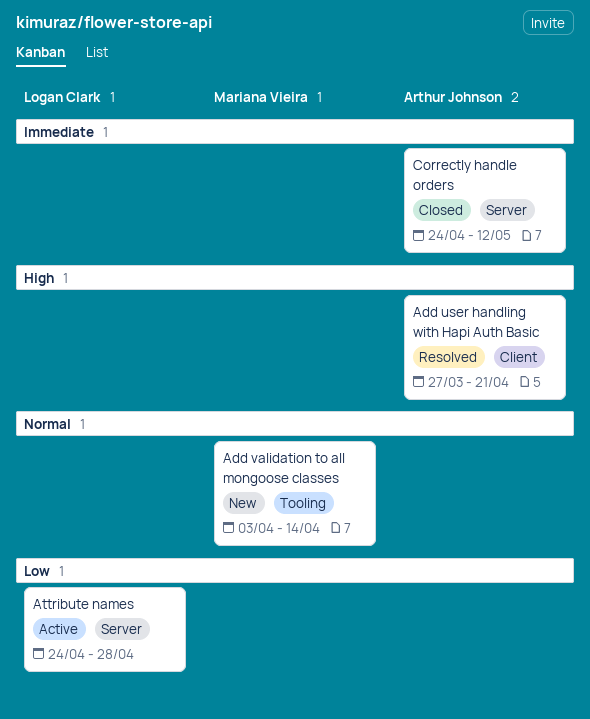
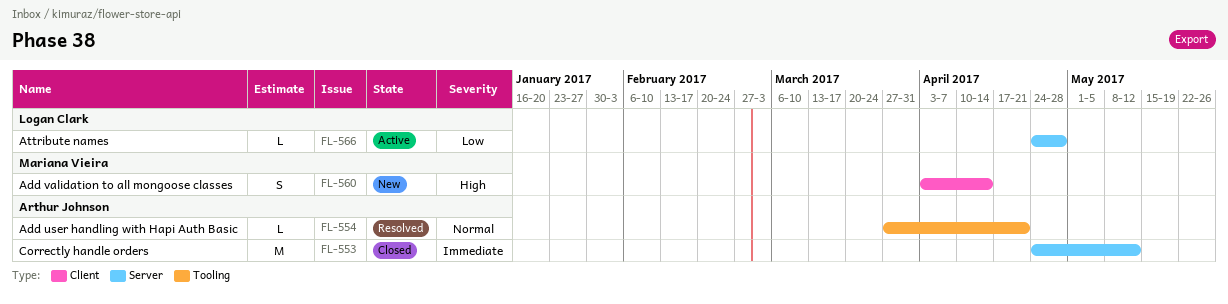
Add user handling with Hapi Auth Basic, priority: High -> Normal
Add user handling with Hapi Auth Basic, label: Client -> Tooling
Add validation to all mongoose classes, priority: Normal -> High
Add validation to all mongoose classes, label: Tooling -> Client

